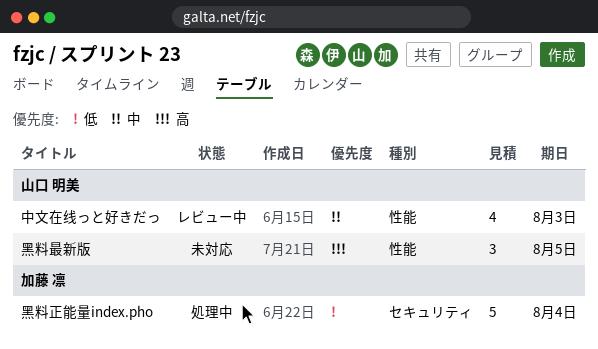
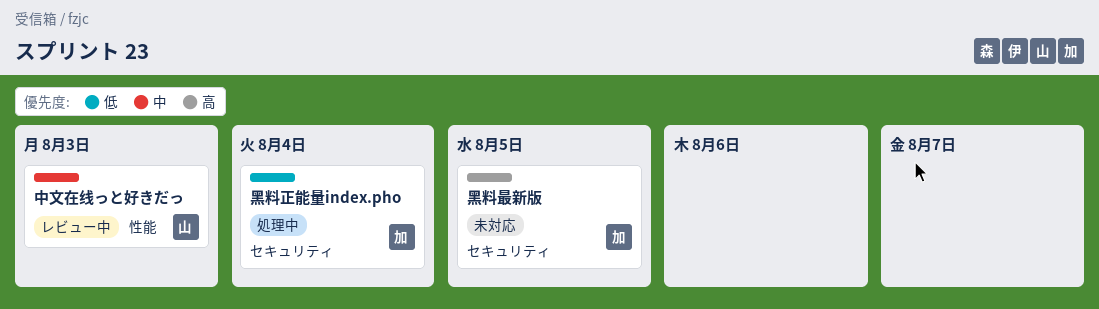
黑料最新版, owner: 山口 明美 -> 加藤 凛
黑料最新版, label: 性能 -> セキュリティ

